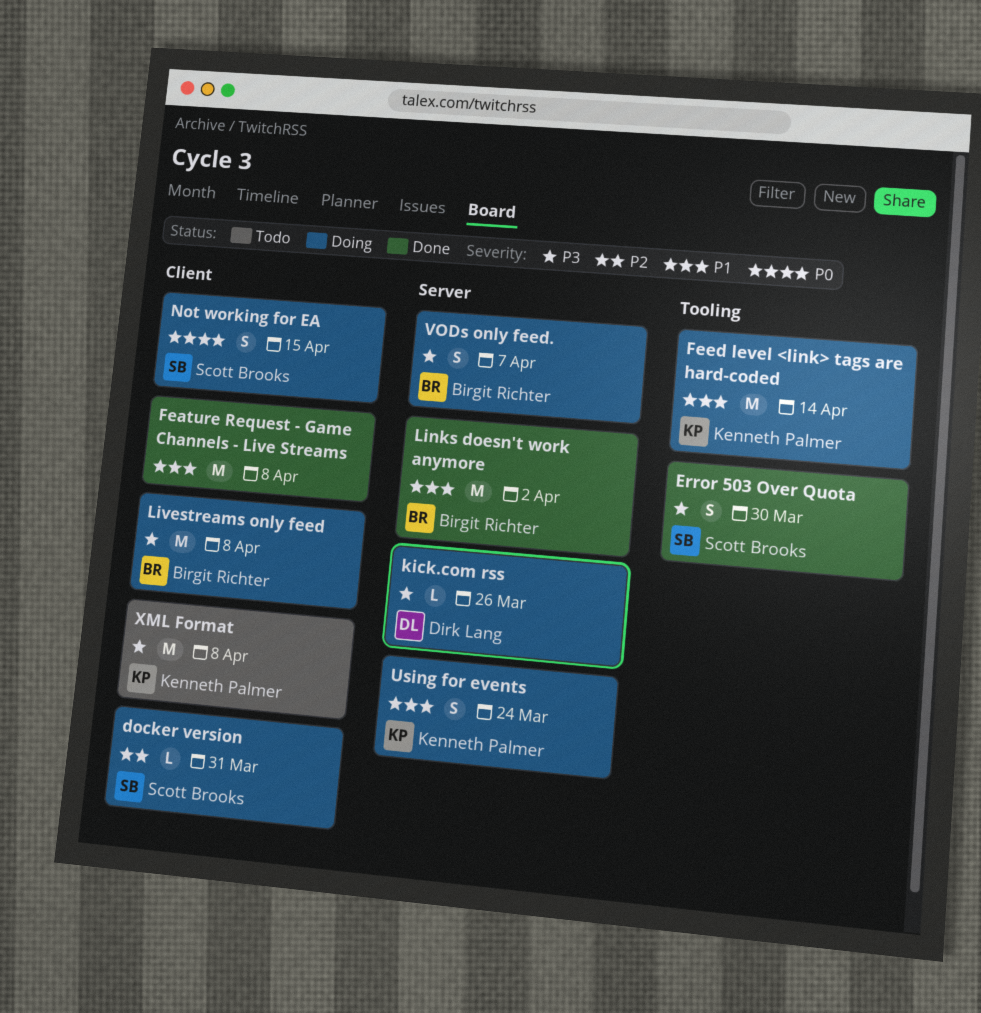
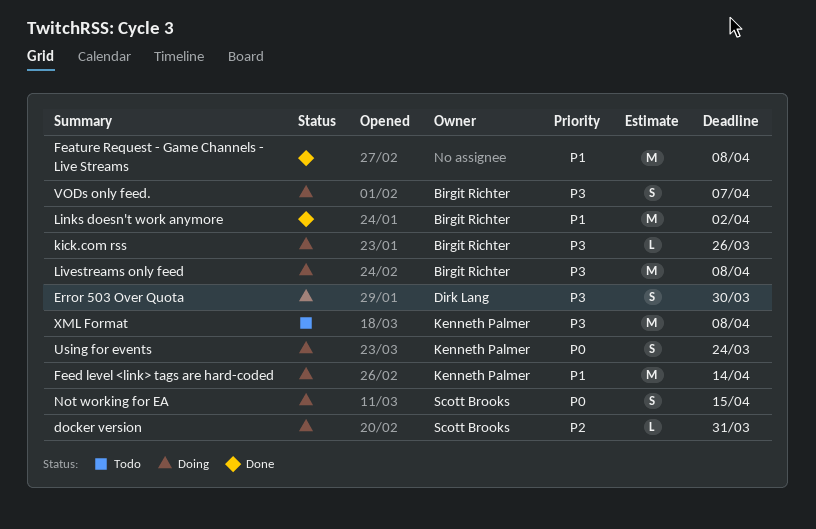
Error 503 Over Quota, status: Done -> Doing
Error 503 Over Quota, owner: Scott Brooks -> Dirk Lang
kick.com rss, owner: Dirk Lang -> Birgit Richter
Using for events, priority: P1 -> P0

